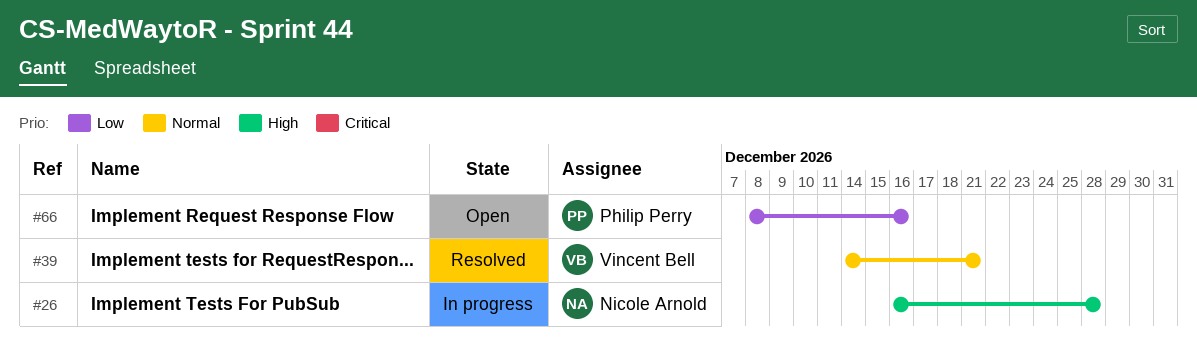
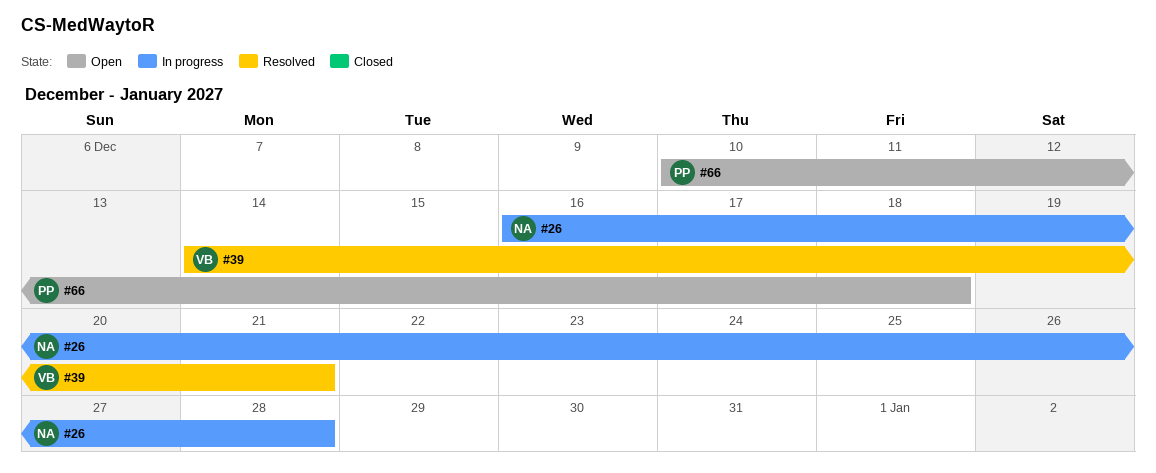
#66, start: Dec 8 -> Dec 10
#66, due: Dec 16 -> Dec 18

